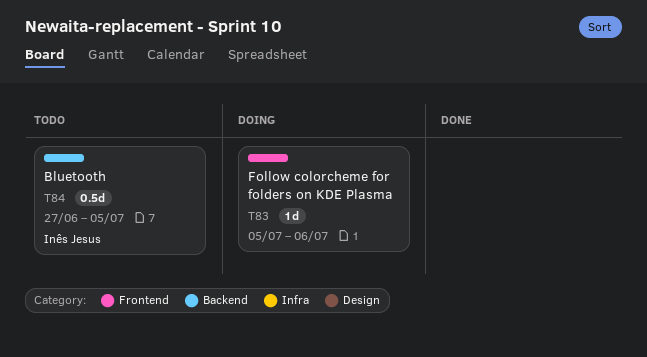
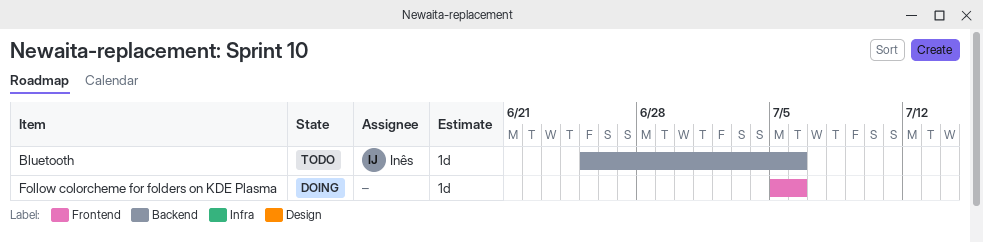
Bluetooth, estimate: 0.5d -> 1d
Bluetooth, start: Jun 27 -> Jun 25
Bluetooth, due: Jul 5 -> Jul 6

